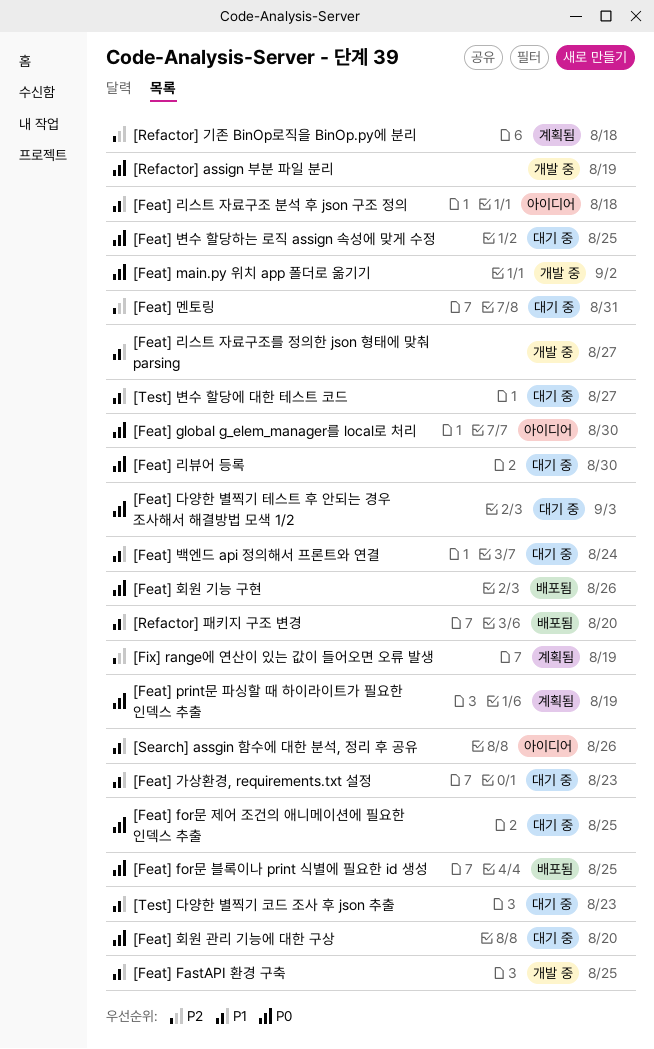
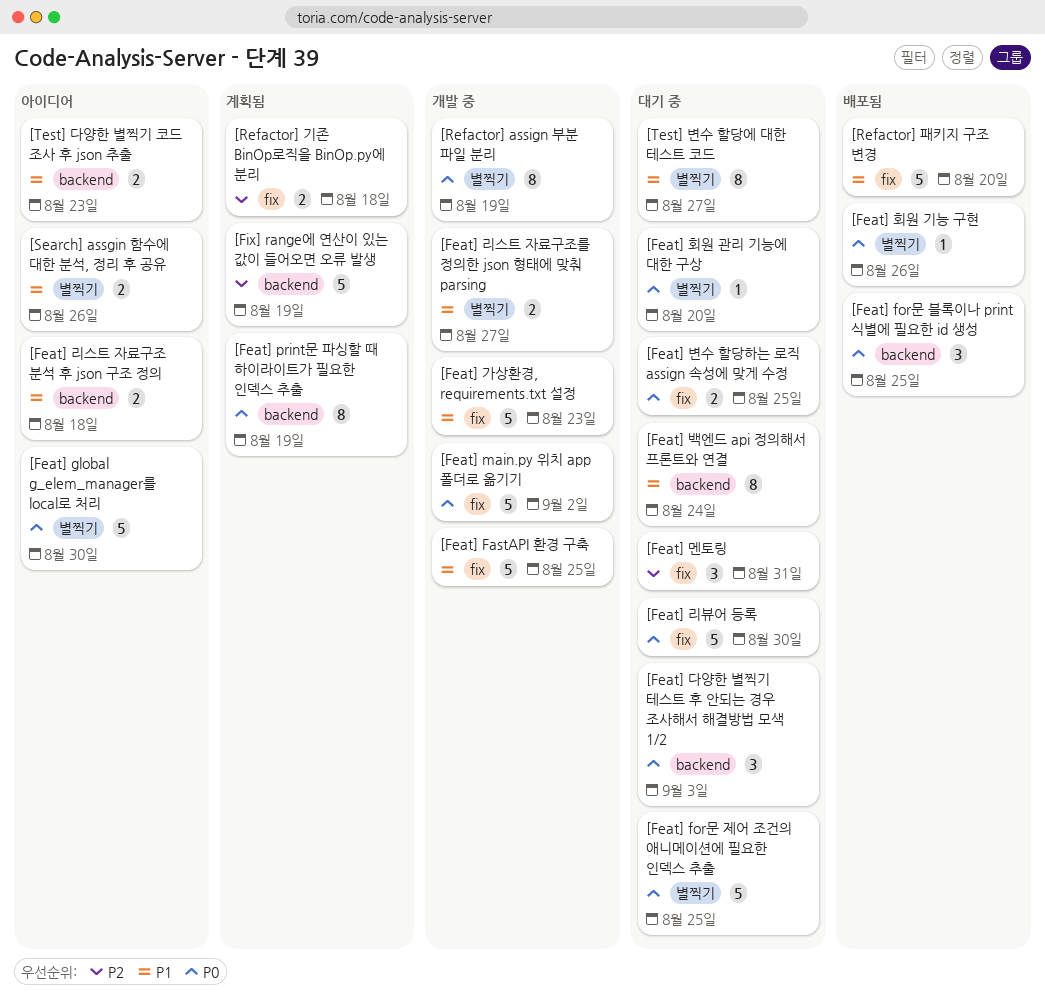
[Feat] 가상환경, requirements.txt 설정, status: 대기 중 -> 개발 중
[Test] 다양한 별찍기 코드 조사 후 json 추출, status: 대기 중 -> 아이디어

